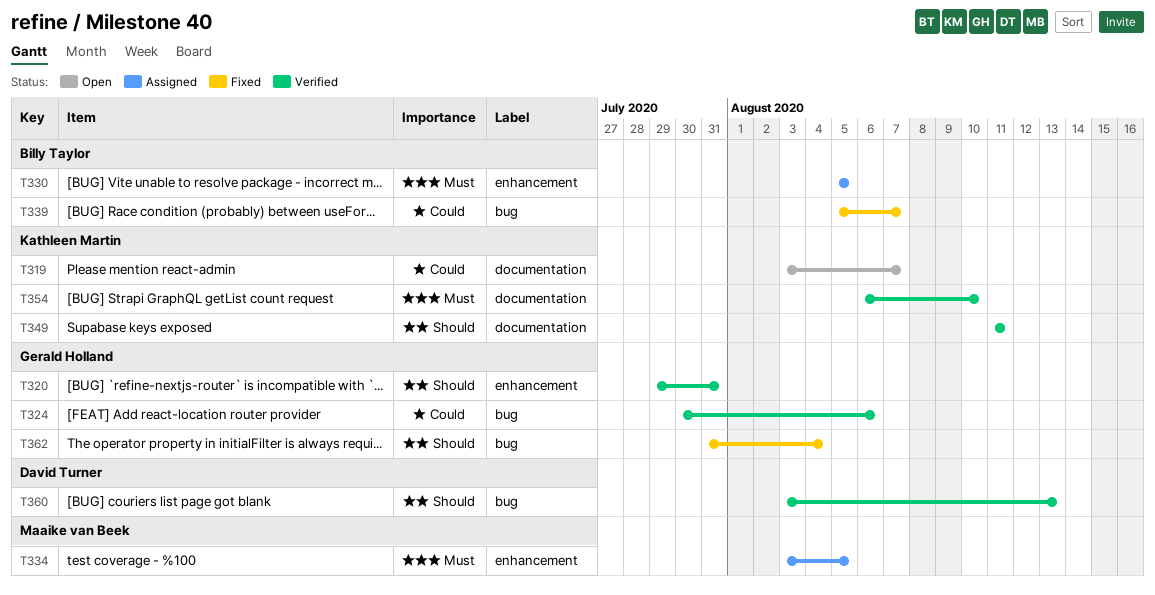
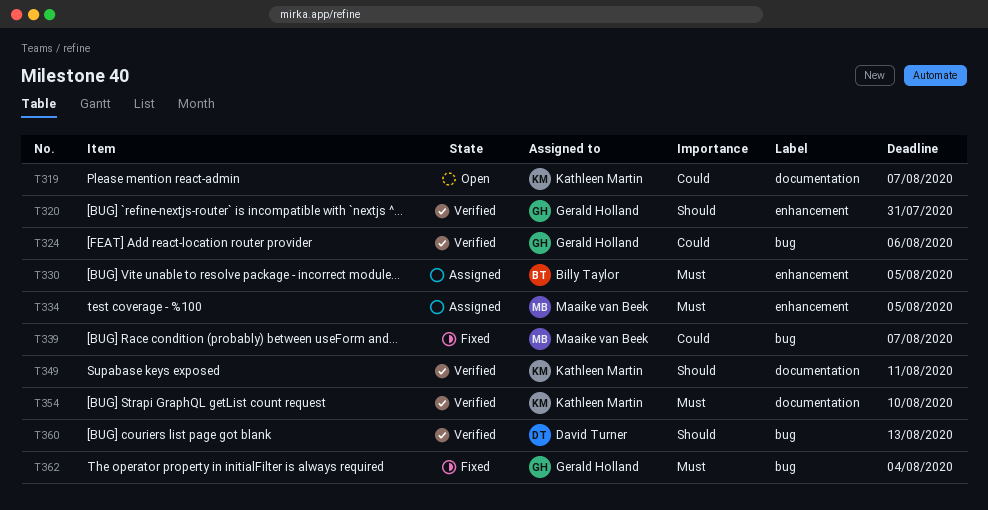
T339, owner: Billy Taylor -> Maaike van Beek
T362, priority: Should -> Must

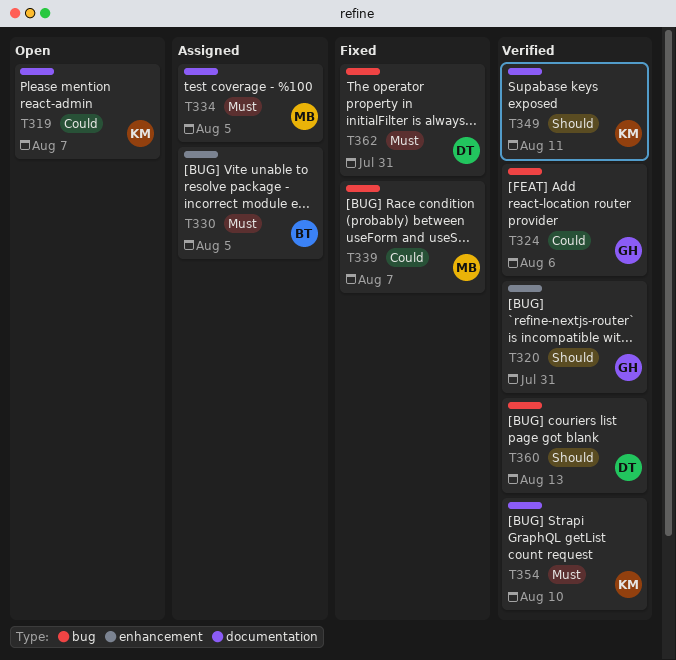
T334, label: enhancement -> documentation
T362, owner: Gerald Holland -> David Turner
T362, due: Aug 4 -> Jul 31

